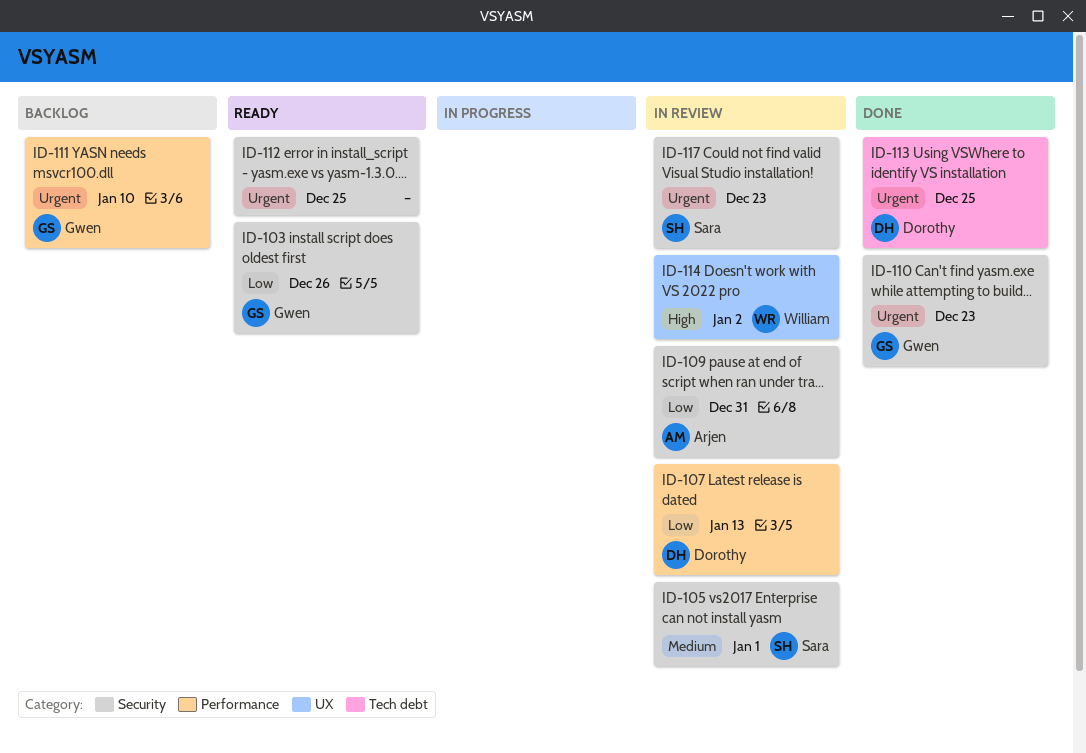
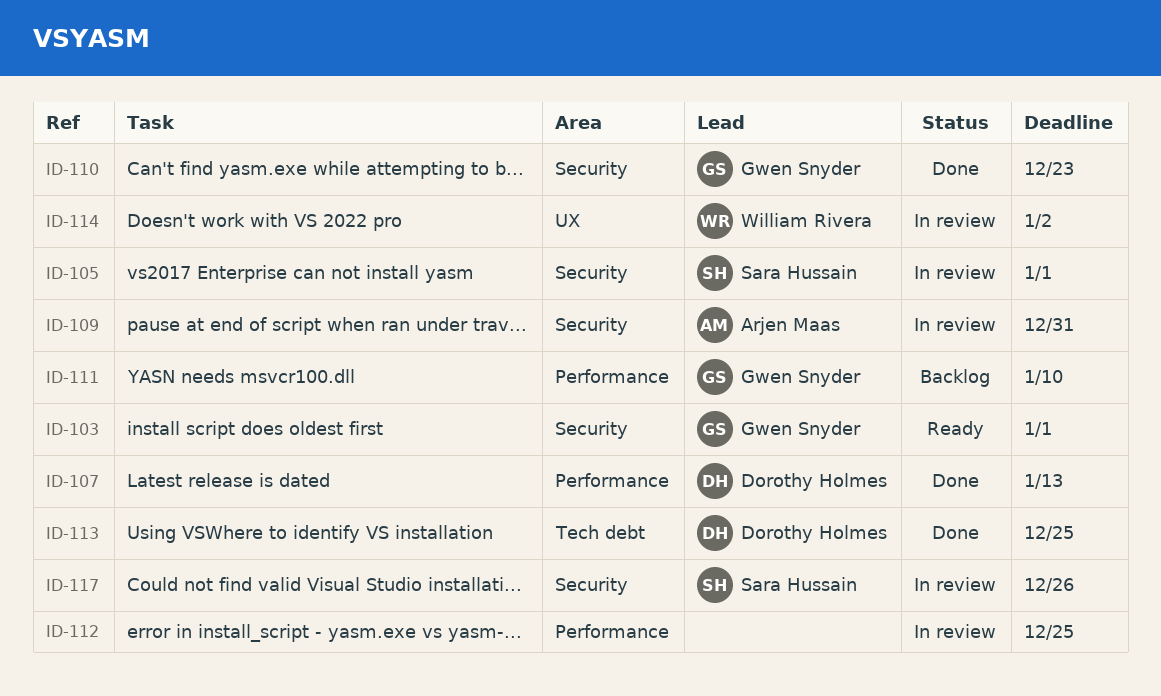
ID-103, due: Dec 26 -> Jan 1
ID-107, status: In review -> Done
ID-112, status: Ready -> In review
ID-112, label: Security -> Performance
ID-117, due: Dec 23 -> Dec 26

